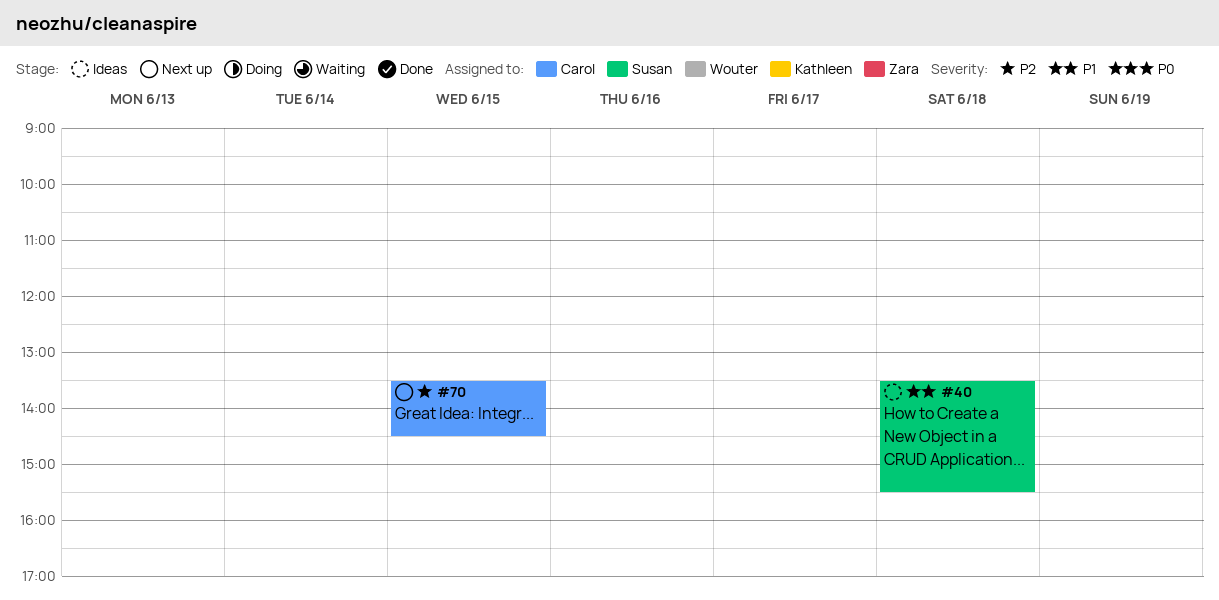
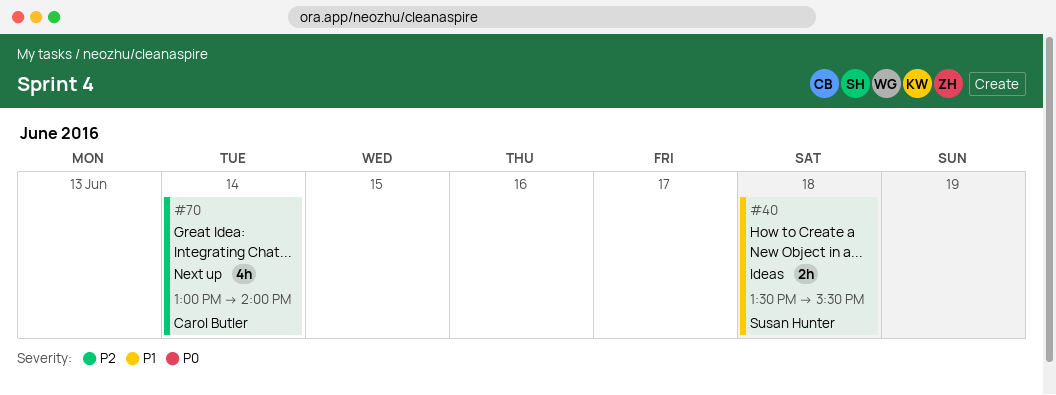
#70, day: Jun 15 -> Jun 14
#70, begins: 13:30 -> 13:00
#70, ends: 14:30 -> 14:00

